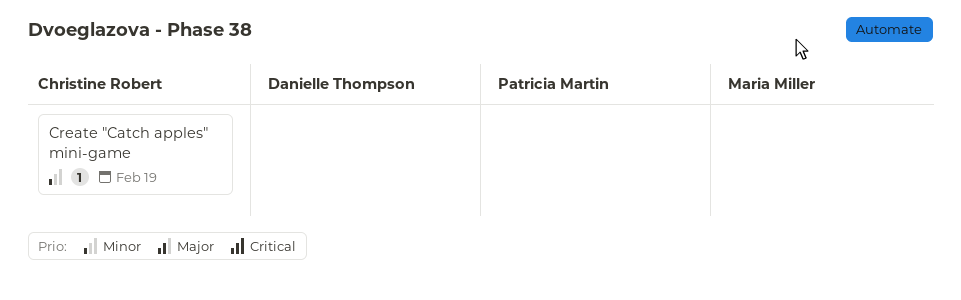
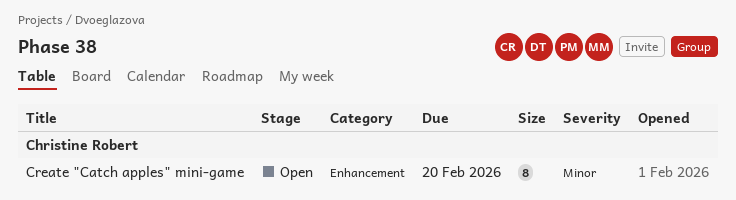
Create "Catch apples" mini-game, estimate: 1 -> 8
Create "Catch apples" mini-game, due: Feb 19 -> Feb 20

